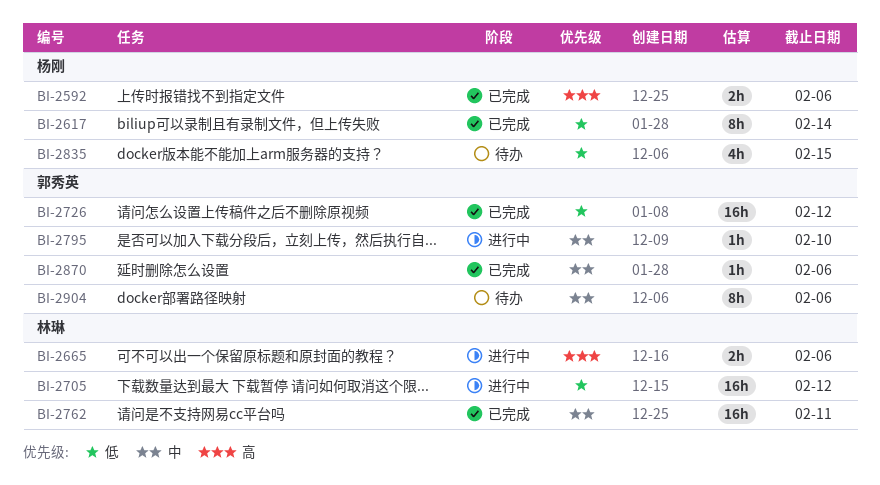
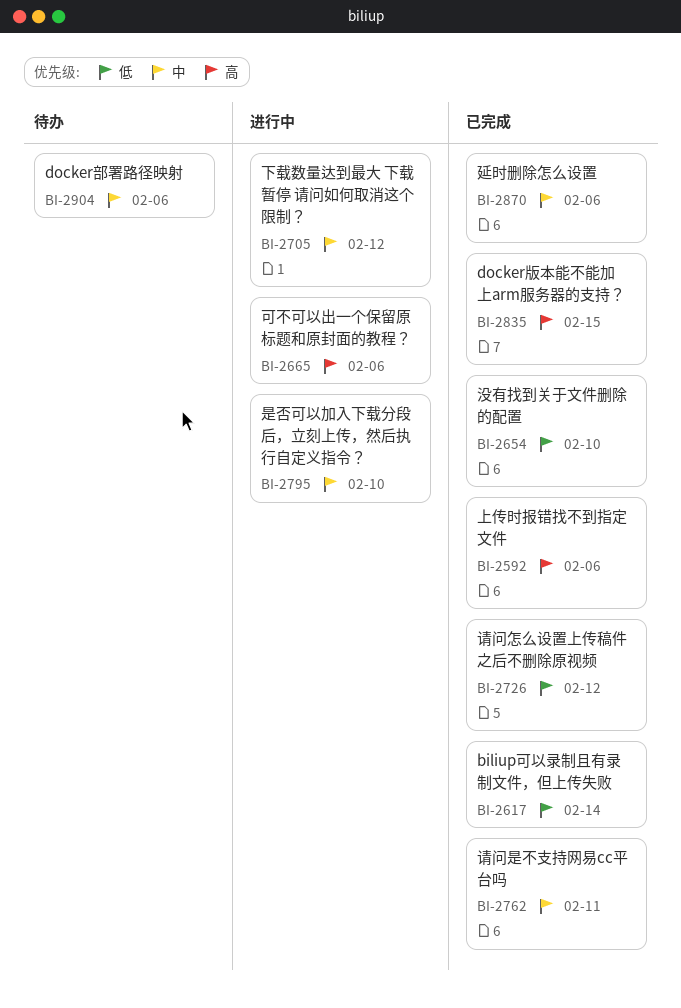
BI-2654: none -> present
BI-2705, priority: 低 -> 中
BI-2835, status: 待办 -> 已完成
BI-2835, priority: 低 -> 高

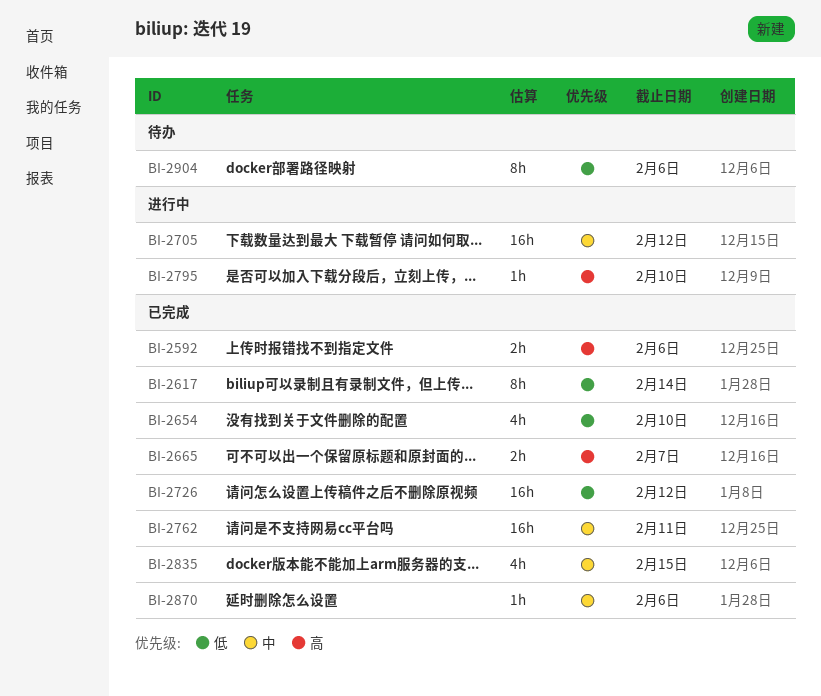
BI-2665, status: 进行中 -> 已完成
BI-2665, due: Feb 6 -> Feb 7
BI-2795, priority: 中 -> 高
BI-2835, priority: 高 -> 中
BI-2904, priority: 中 -> 低

